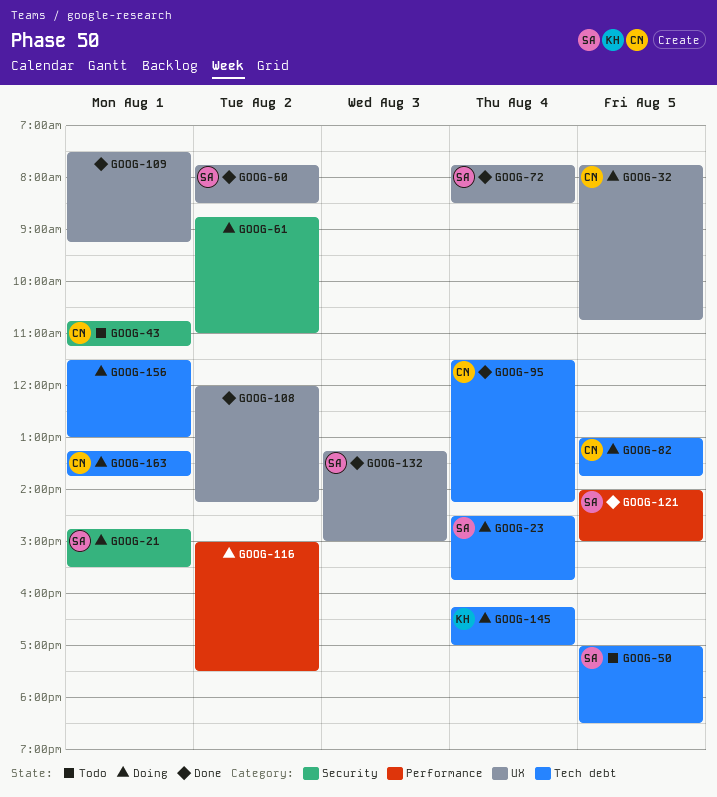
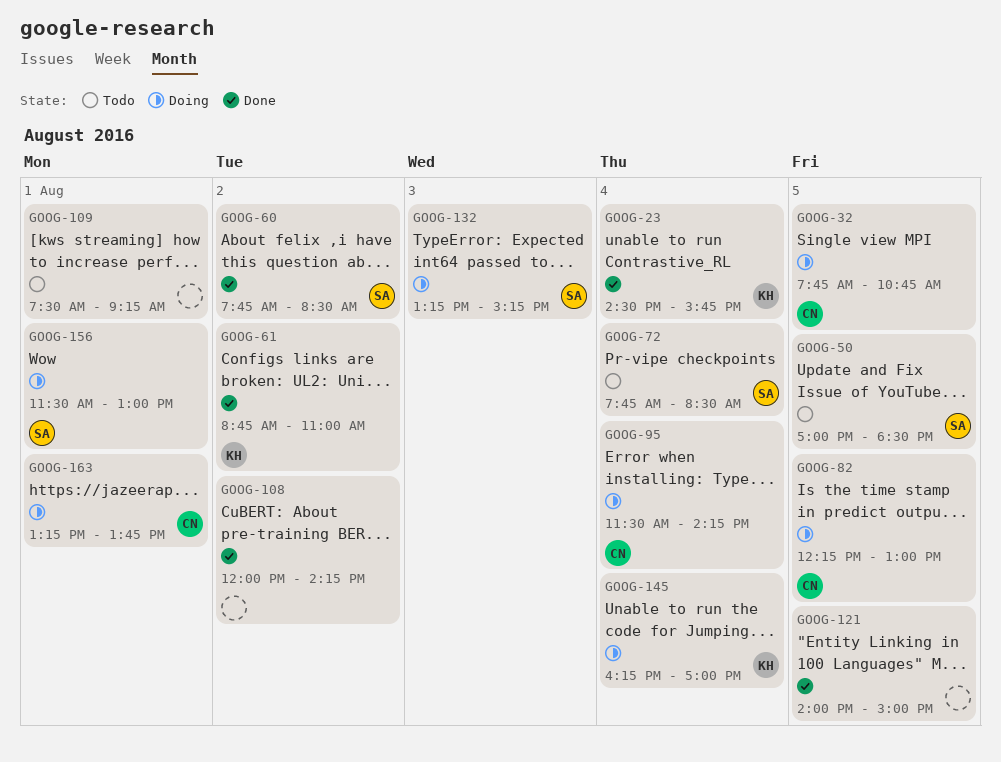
GOOG-21: present -> none
GOOG-23, status: Doing -> Done
GOOG-23, owner: SA -> KH
GOOG-43: present -> none
GOOG-61, status: Doing -> Done
GOOG-61, owner: none -> KH
GOOG-72, status: Done -> Todo
GOOG-82, begins: 13:00 -> 12:15
GOOG-82, ends: 13:45 -> 13:00
GOOG-95, status: Done -> Doing
GOOG-109, status: Done -> Todo
GOOG-116: present -> none
GOOG-121, owner: SA -> none
GOOG-132, status: Done -> Doing
GOOG-132, ends: 15:00 -> 15:15
GOOG-156, owner: none -> SA

